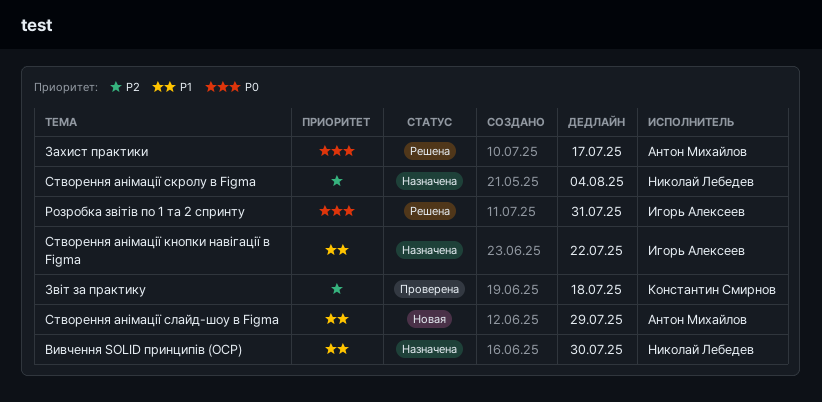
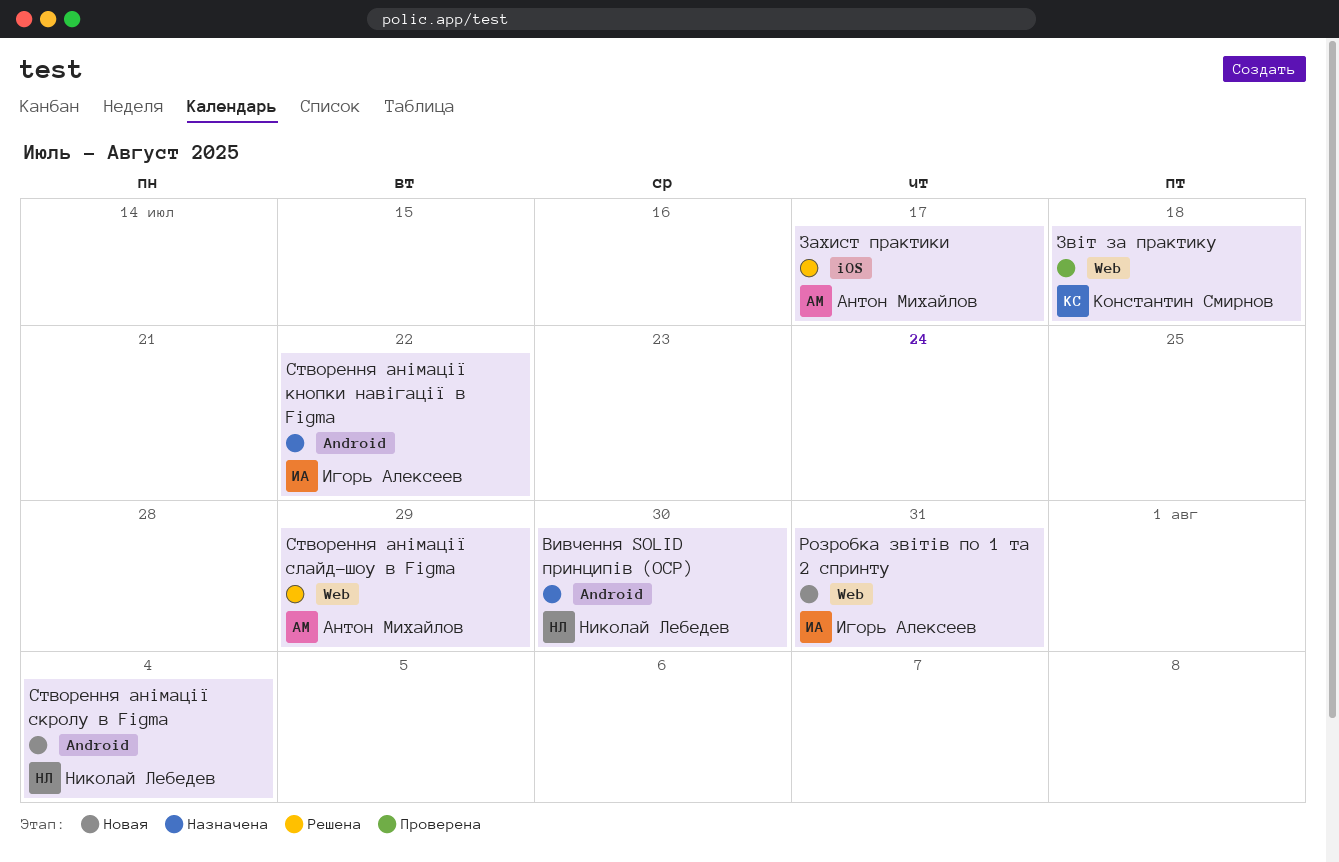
Розробка звітів по 1 та 2 спринту, status: Решена -> Новая
Створення анімації скролу в Figma, status: Назначена -> Новая
Створення анімації слайд-шоу в Figma, status: Новая -> Решена

